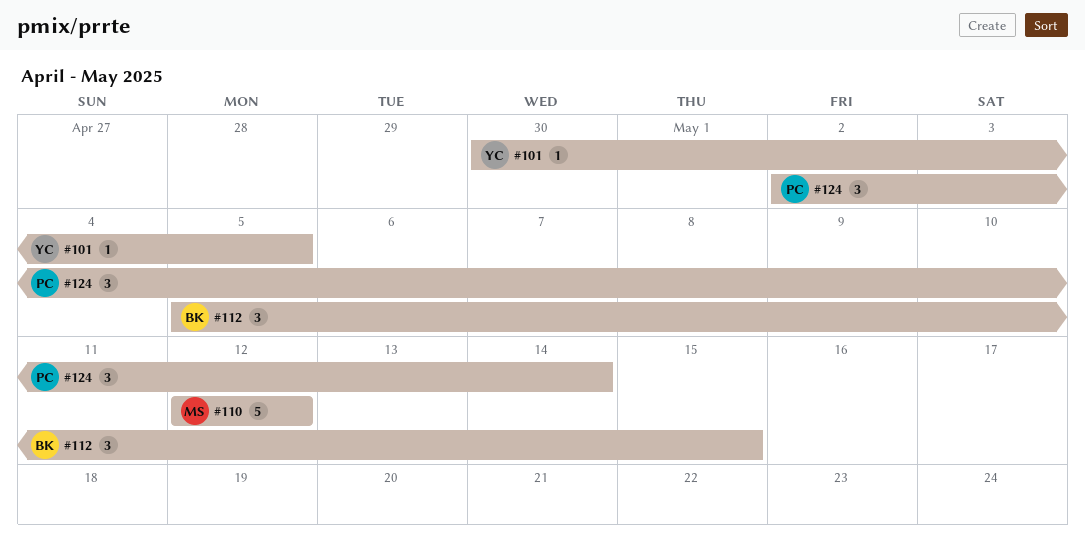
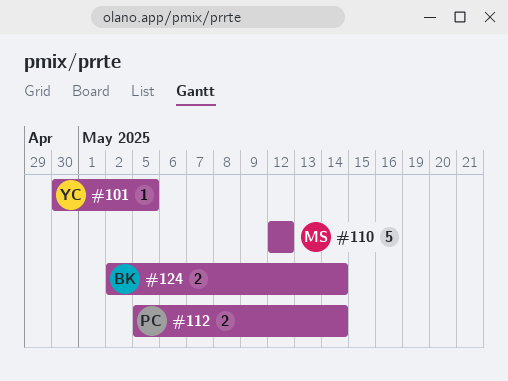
#112, owner: BK -> PC
#112, estimate: 3 -> 2
#112, due: May 15 -> May 14
#124, owner: PC -> BK
#124, estimate: 3 -> 2

